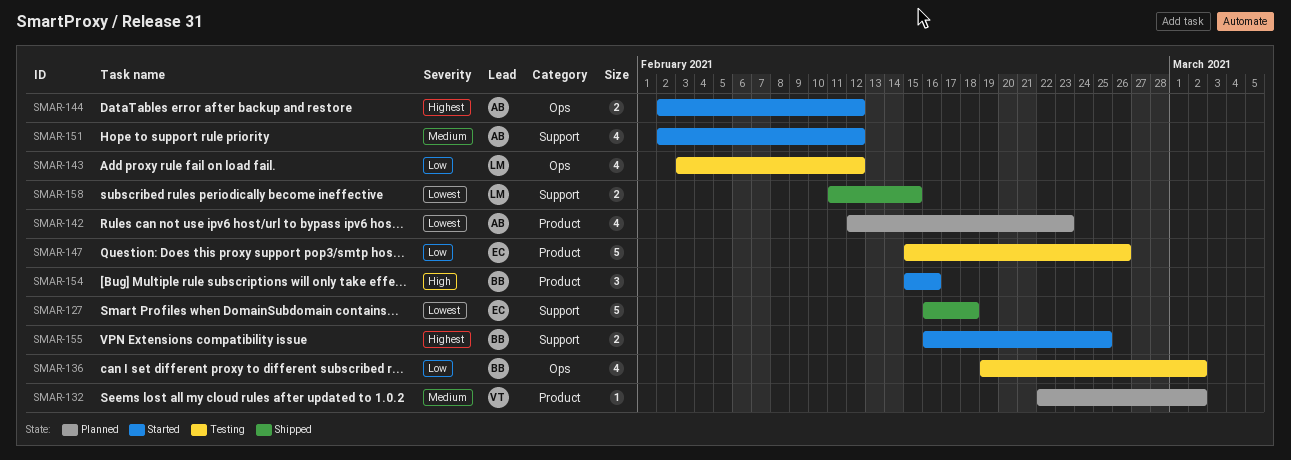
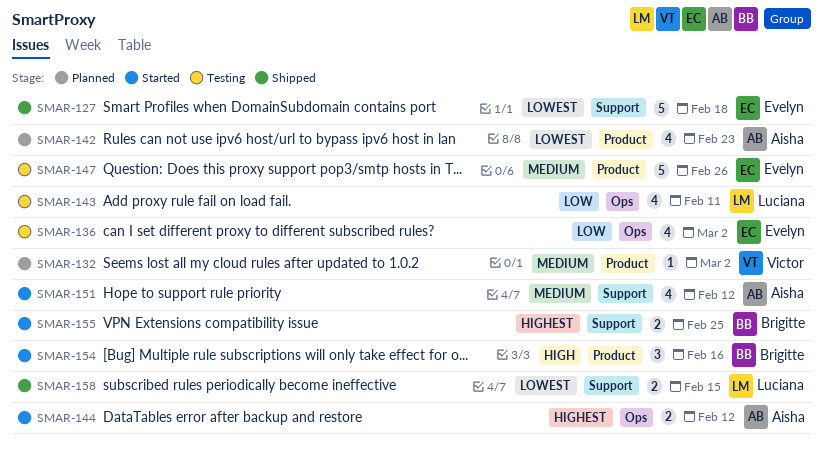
SMAR-136, owner: Brigitte -> Evelyn
SMAR-143, due: Feb 12 -> Feb 11
SMAR-147, priority: Low -> Medium

